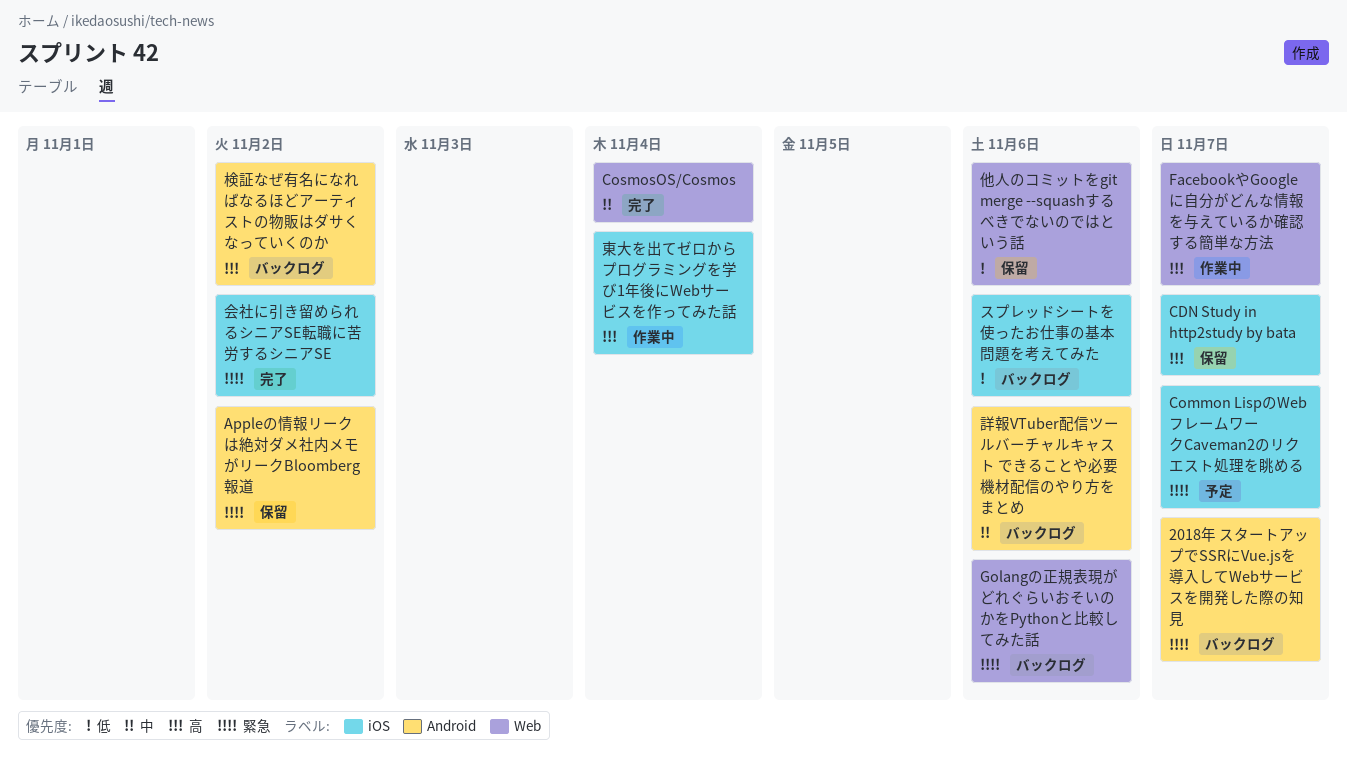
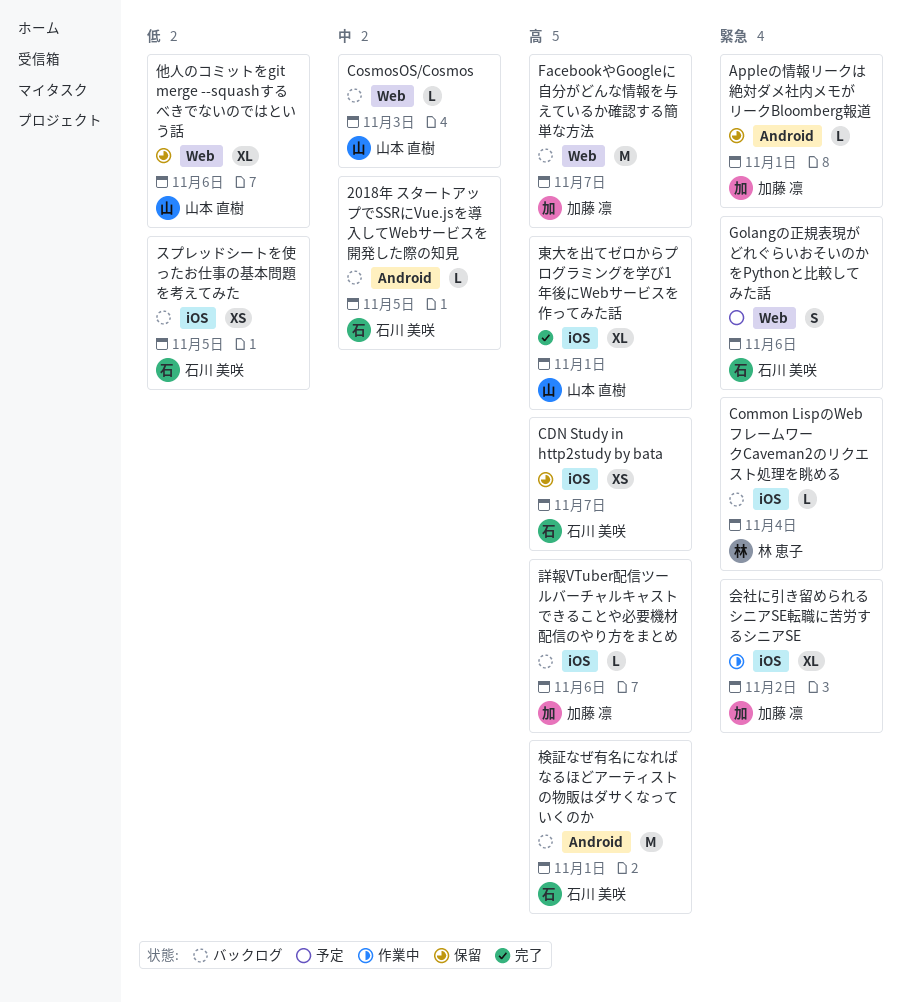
2018年 スタートアップでSSRにVue.jsを導入してWebサービスを開発した際の知見, priority: 緊急 -> 中
2018年 スタートアップでSSRにVue.jsを導入してWebサービスを開発した際の知見, due: Nov 7 -> Nov 5
Appleの情報リークは絶対ダメ社内メモがリークBloomberg報道, due: Nov 2 -> Nov 1
Common LispのWebフレームワークCaveman2のリクエスト処理を眺める, status: 予定 -> バックログ
Common LispのWebフレームワークCaveman2のリクエスト処理を眺める, due: Nov 7 -> Nov 4
CosmosOS/Cosmos, status: 完了 -> バックログ
CosmosOS/Cosmos, due: Nov 4 -> Nov 3
FacebookやGoogleに自分がどんな情報を与えているか確認する簡単な方法, status: 作業中 -> バックログ
Golangの正規表現がどれぐらいおそいのかをPythonと比較してみた話, status: バックログ -> 予定
スプレッドシートを使ったお仕事の基本問題を考えてみた, due: Nov 6 -> Nov 5
会社に引き留められるシニアSE転職に苦労するシニアSE, status: 完了 -> 作業中
東大を出てゼロからプログラミングを学び1年後にWebサービスを作ってみた話, status: 作業中 -> 完了
東大を出てゼロからプログラミングを学び1年後にWebサービスを作ってみた話, due: Nov 4 -> Nov 1
検証なぜ有名になればなるほどアーティストの物販はダサくなっていくのか, due: Nov 2 -> Nov 1
詳報VTuber配信ツールバーチャルキャスト できることや必要機材配信のやり方をまとめ, priority: 中 -> 高
詳報VTuber配信ツールバーチャルキャスト できることや必要機材配信のやり方をまとめ, label: Android -> iOS

